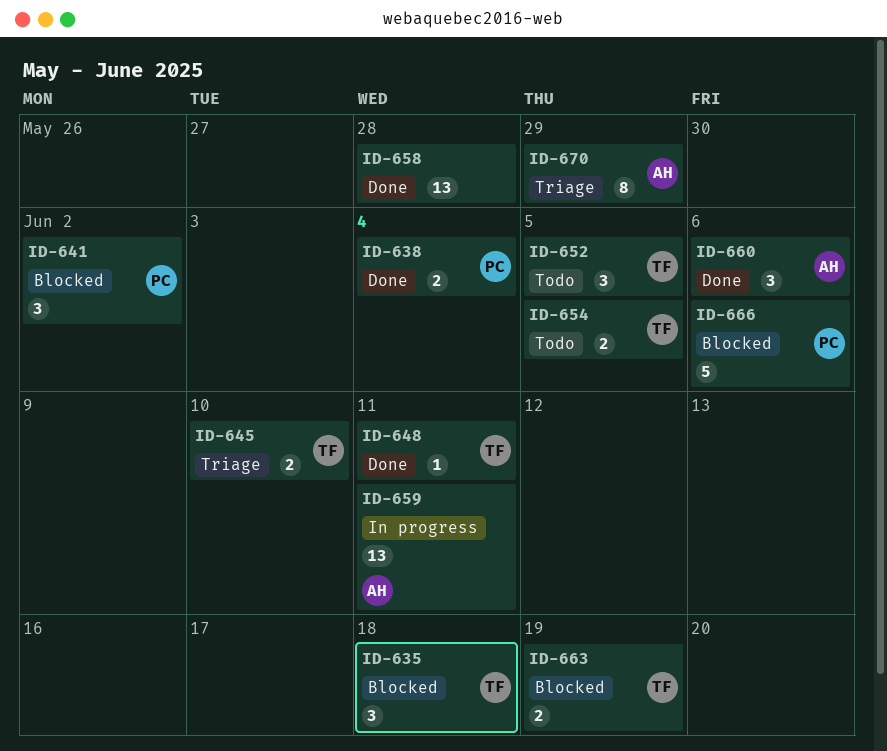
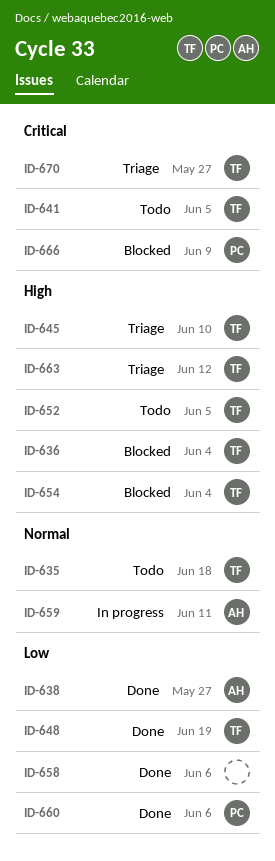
ID-635, status: Blocked -> Todo
ID-636: none -> present
ID-638, owner: PC -> AH
ID-638, due: Jun 4 -> May 27
ID-641, status: Blocked -> Todo
ID-641, owner: PC -> TF
ID-641, due: Jun 2 -> Jun 5
ID-648, due: Jun 11 -> Jun 19
ID-654, status: Todo -> Blocked
ID-654, due: Jun 5 -> Jun 4
ID-658, due: May 28 -> Jun 6
ID-660, owner: AH -> PC
ID-663, status: Blocked -> Triage
ID-663, due: Jun 19 -> Jun 12
ID-666, due: Jun 6 -> Jun 9
ID-670, owner: AH -> TF
ID-670, due: May 29 -> May 27

